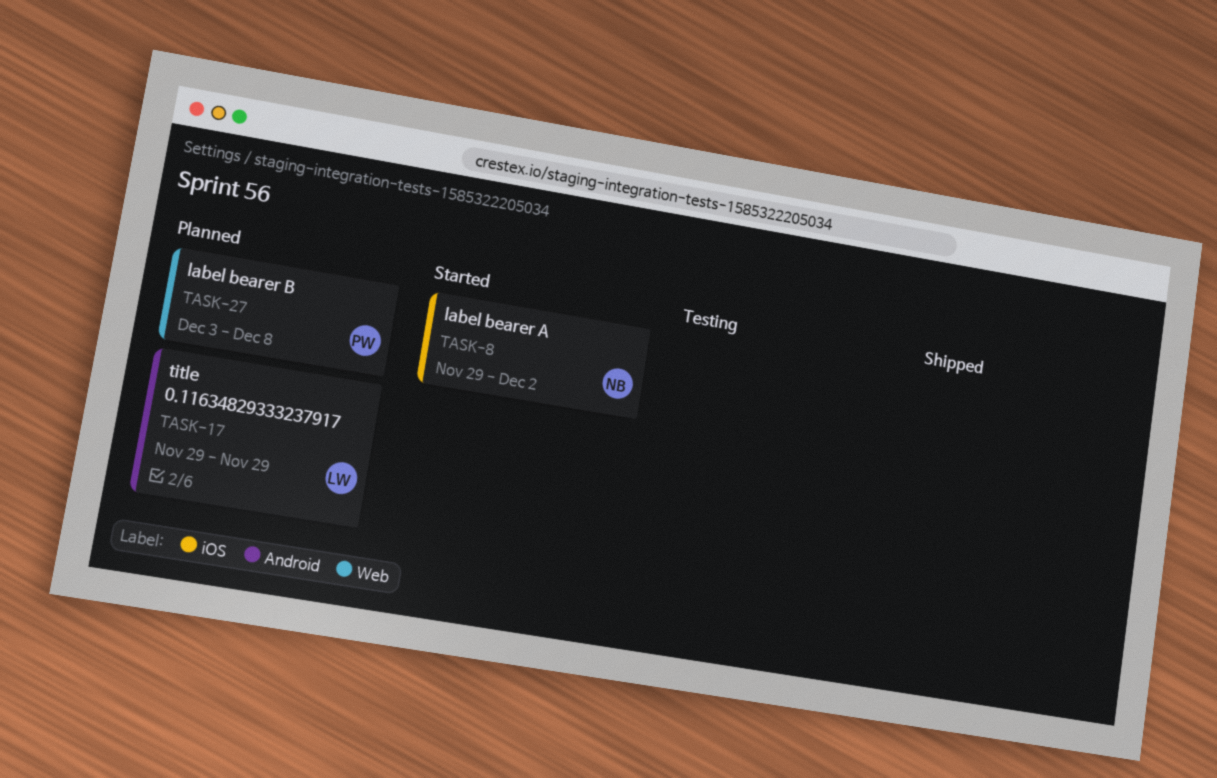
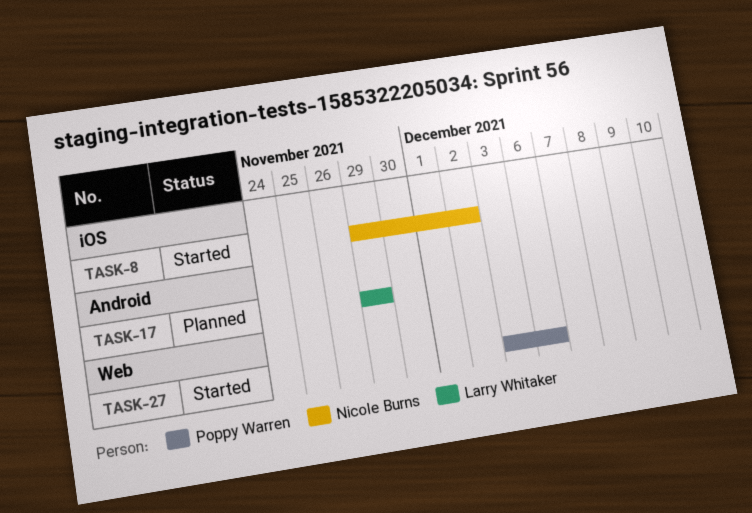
TASK-27, status: Planned -> Started
TASK-27, due: Dec 8 -> Dec 6

